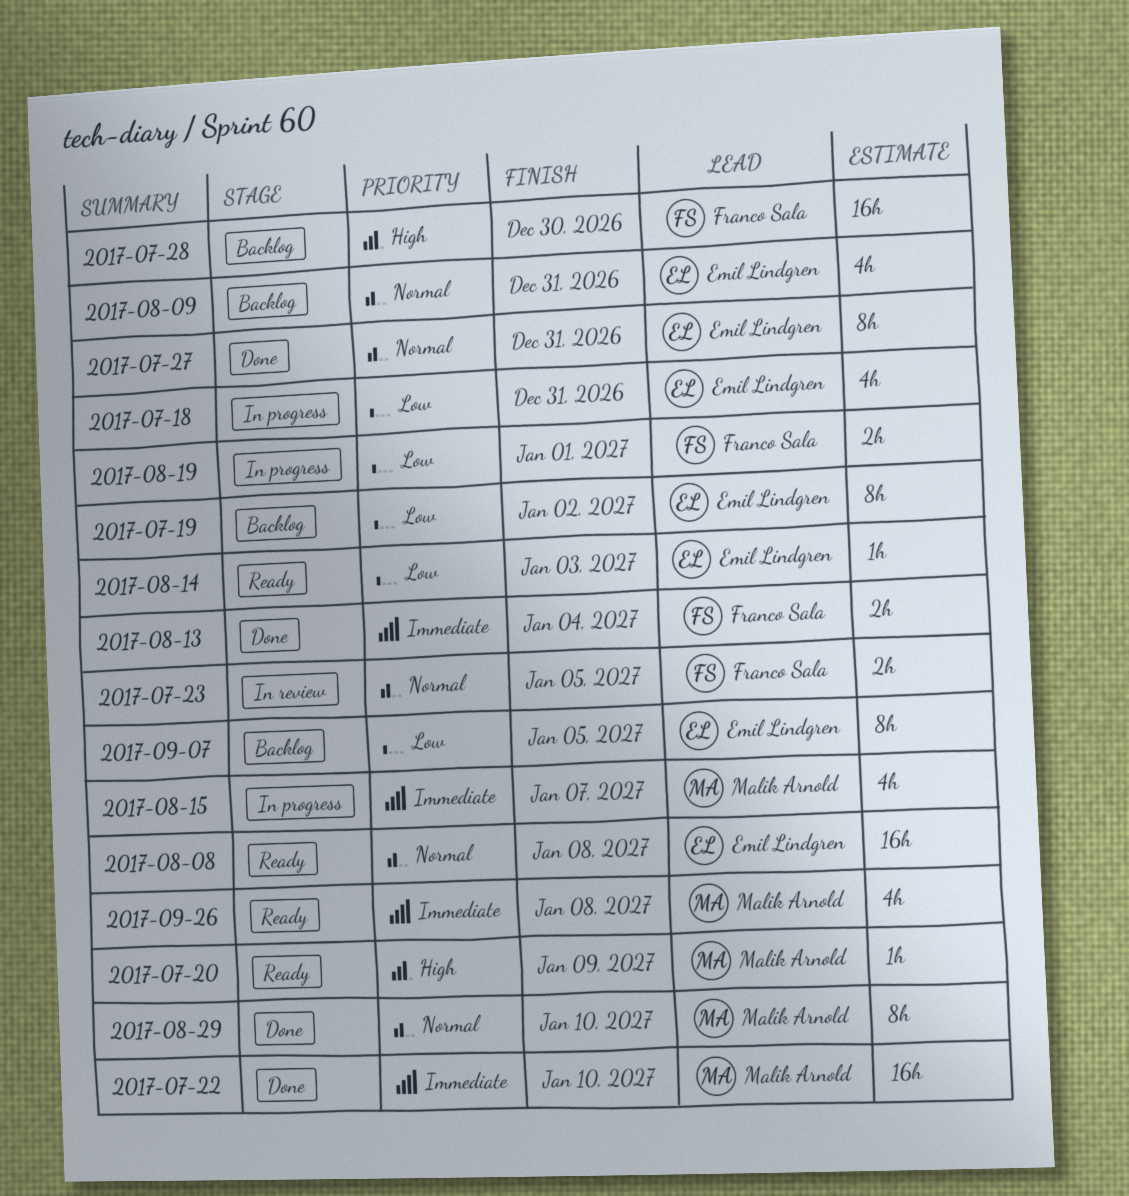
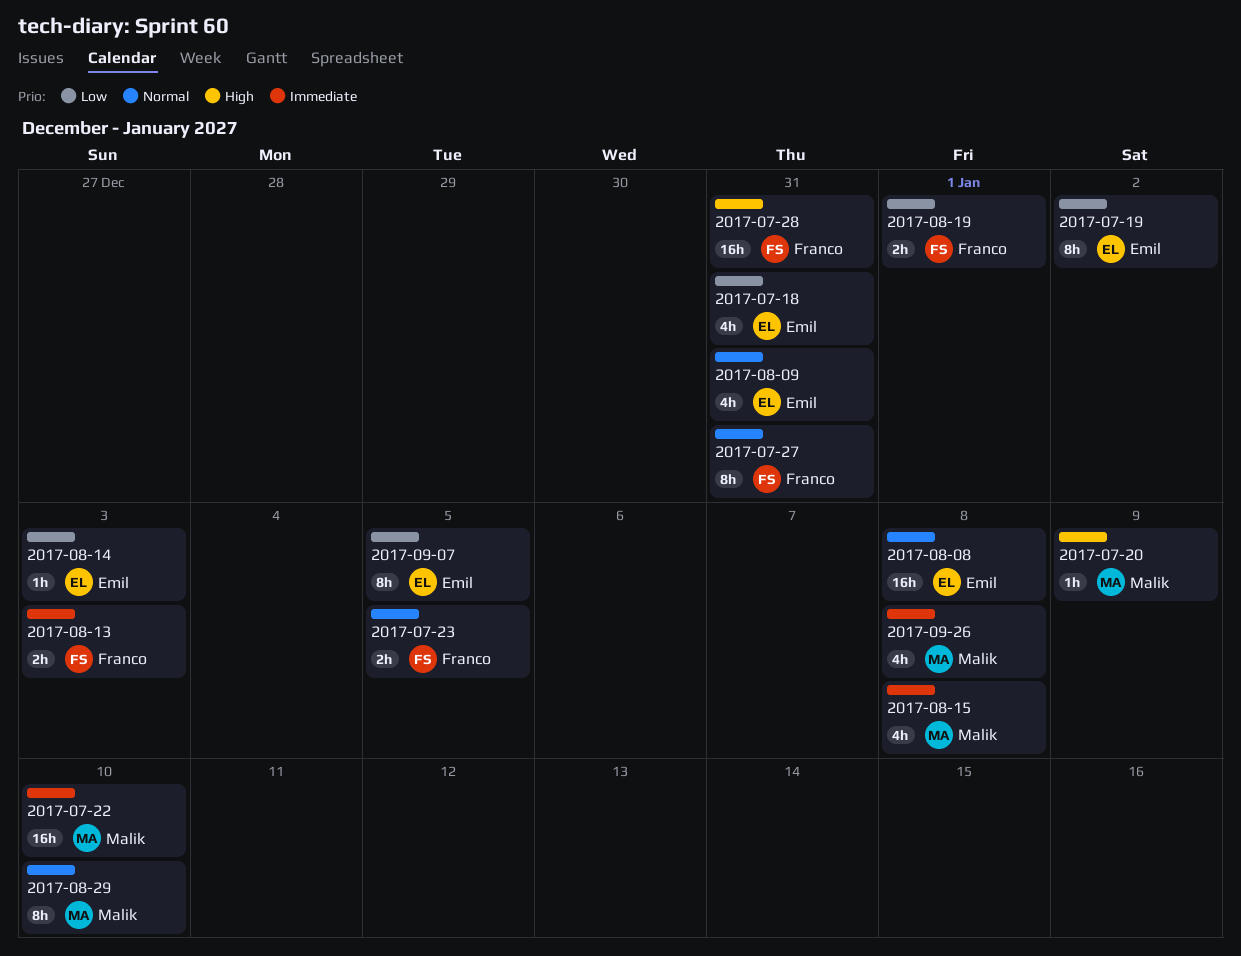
2017-07-27, owner: Emil Lindgren -> Franco Sala
2017-07-28, due: Dec 30 -> Dec 31
2017-08-13, due: Jan 4 -> Jan 3
2017-08-15, due: Jan 7 -> Jan 8

